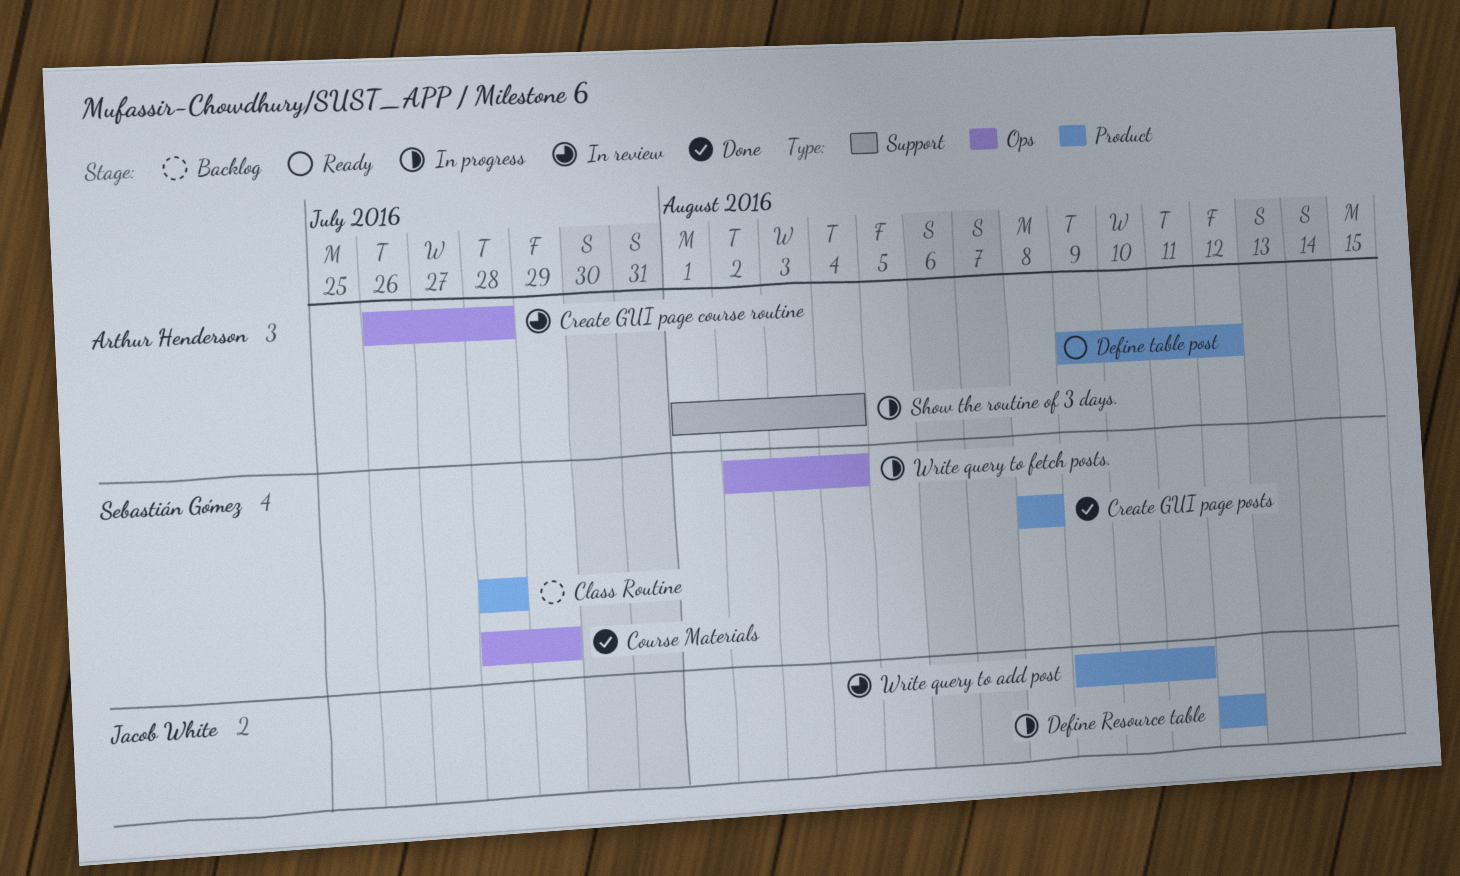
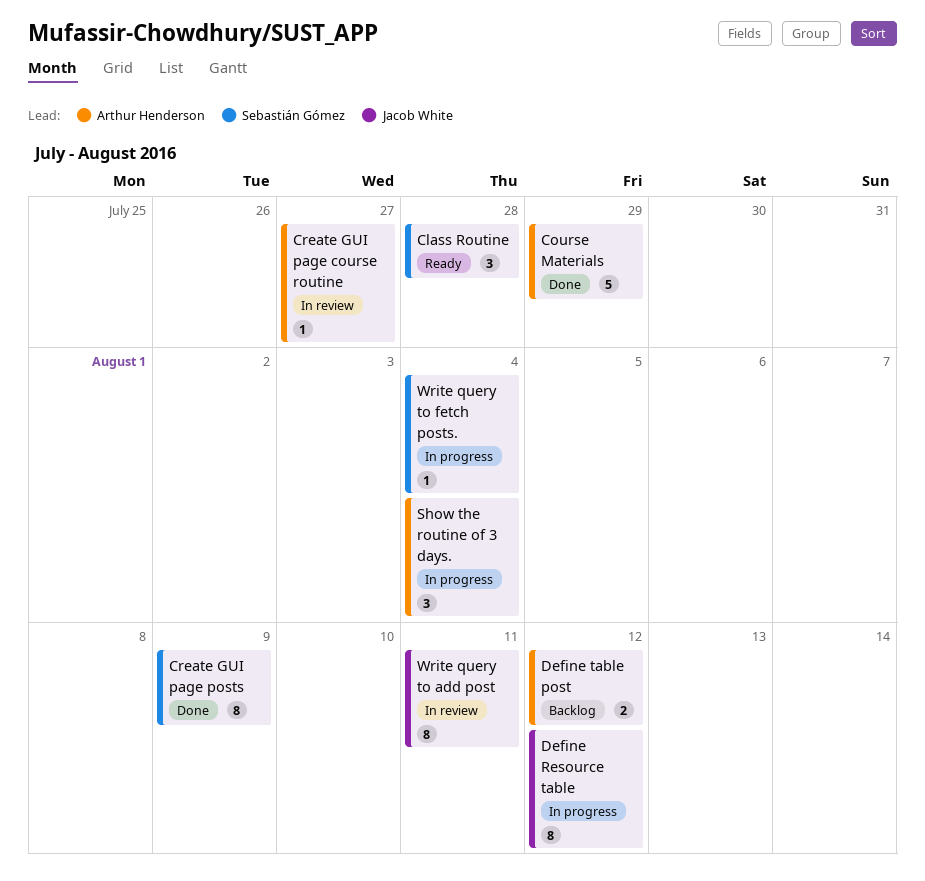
Class Routine, status: Backlog -> Ready
Course Materials, owner: Sebastián Gómez -> Arthur Henderson
Create GUI page course routine, due: Jul 28 -> Jul 27
Create GUI page posts, due: Aug 8 -> Aug 9
Define table post, status: Ready -> Backlog

